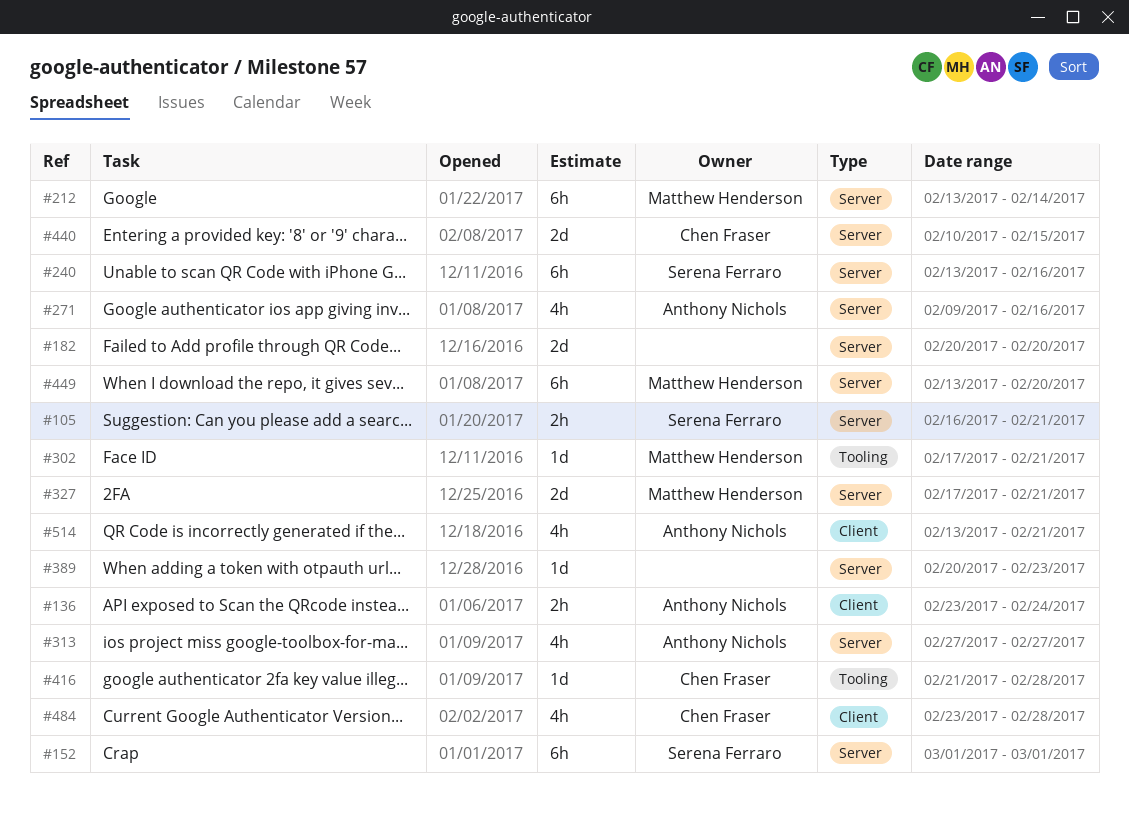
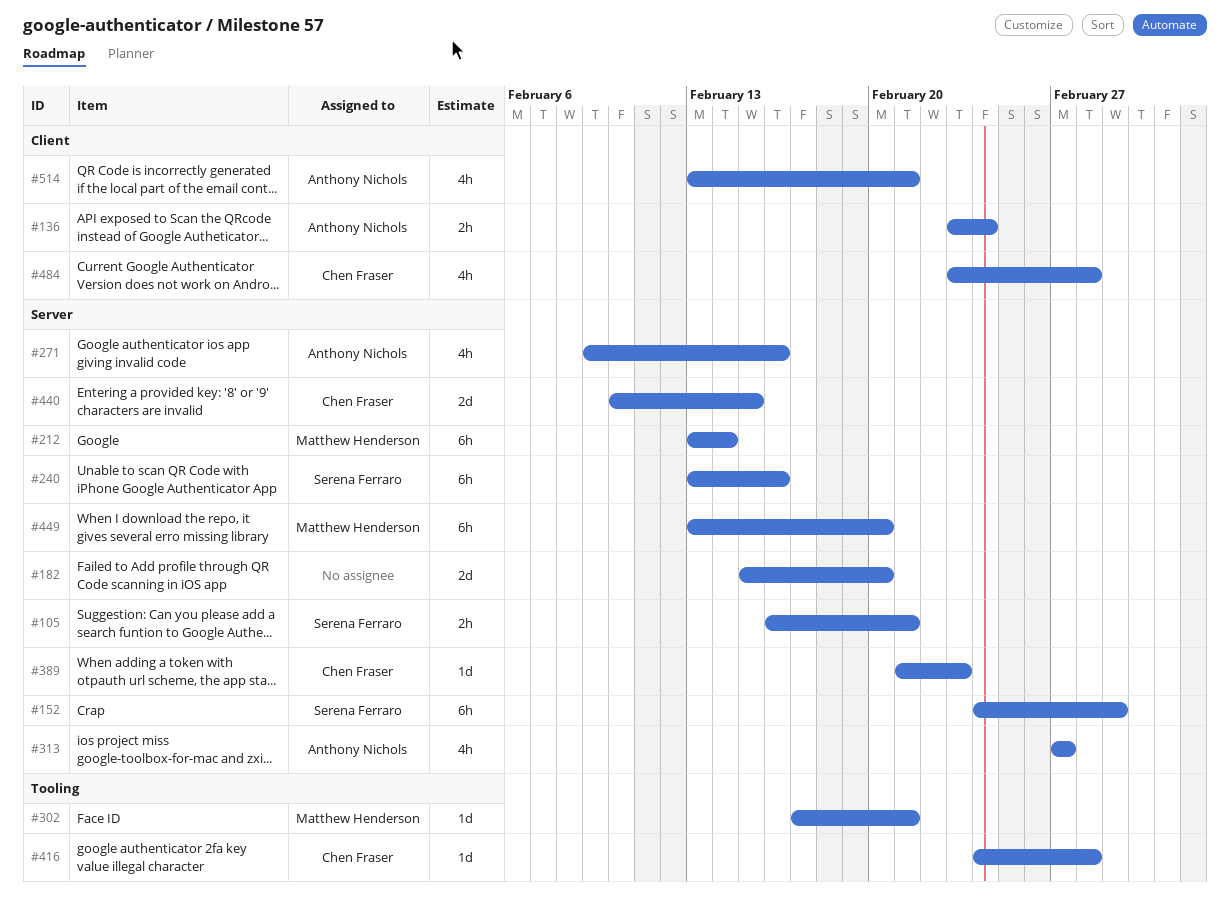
#152, start: Mar 1 -> Feb 24
#182, start: Feb 20 -> Feb 15
#327: present -> none
#389, owner: none -> Chen Fraser
#389, start: Feb 20 -> Feb 21
#416, start: Feb 21 -> Feb 24

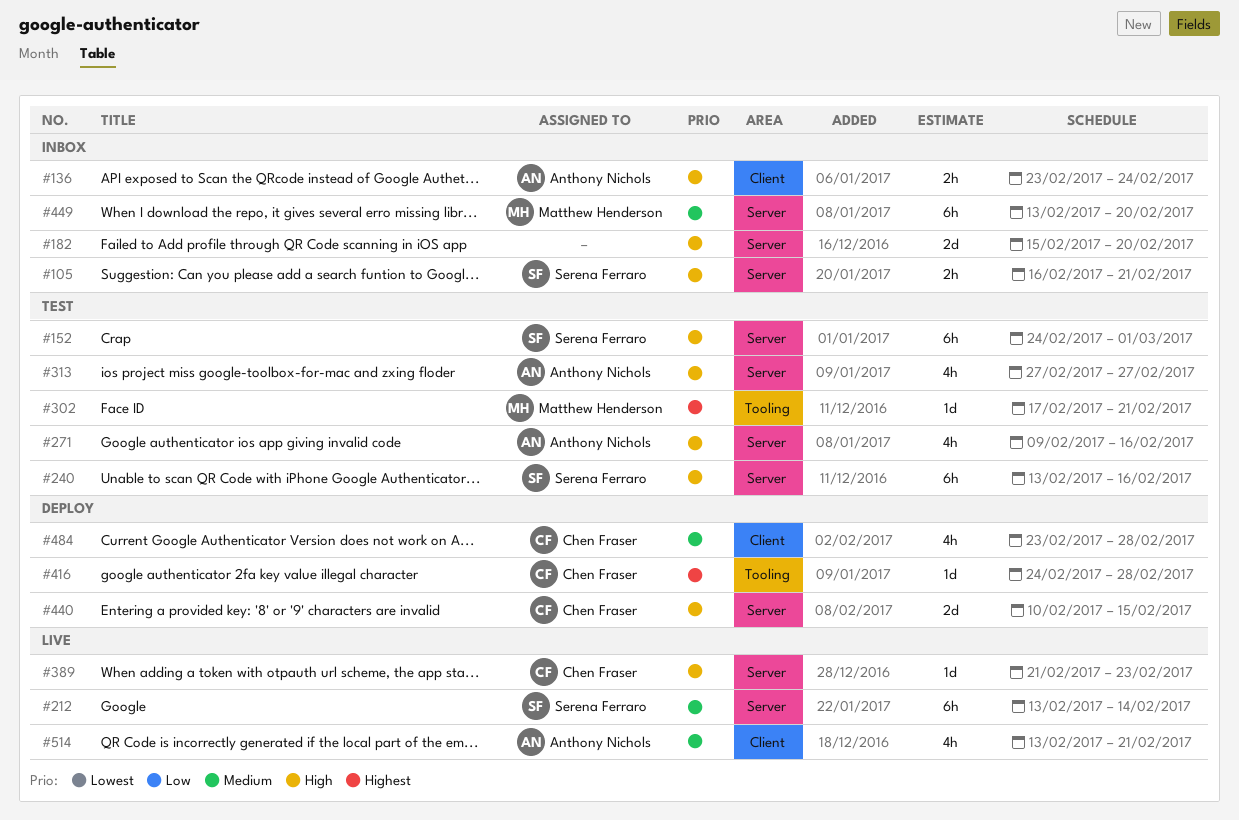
#212, owner: Matthew Henderson -> Serena Ferraro

